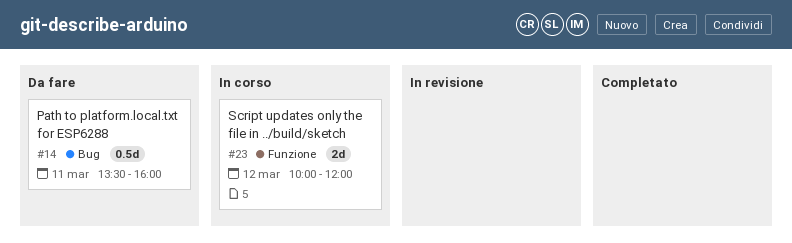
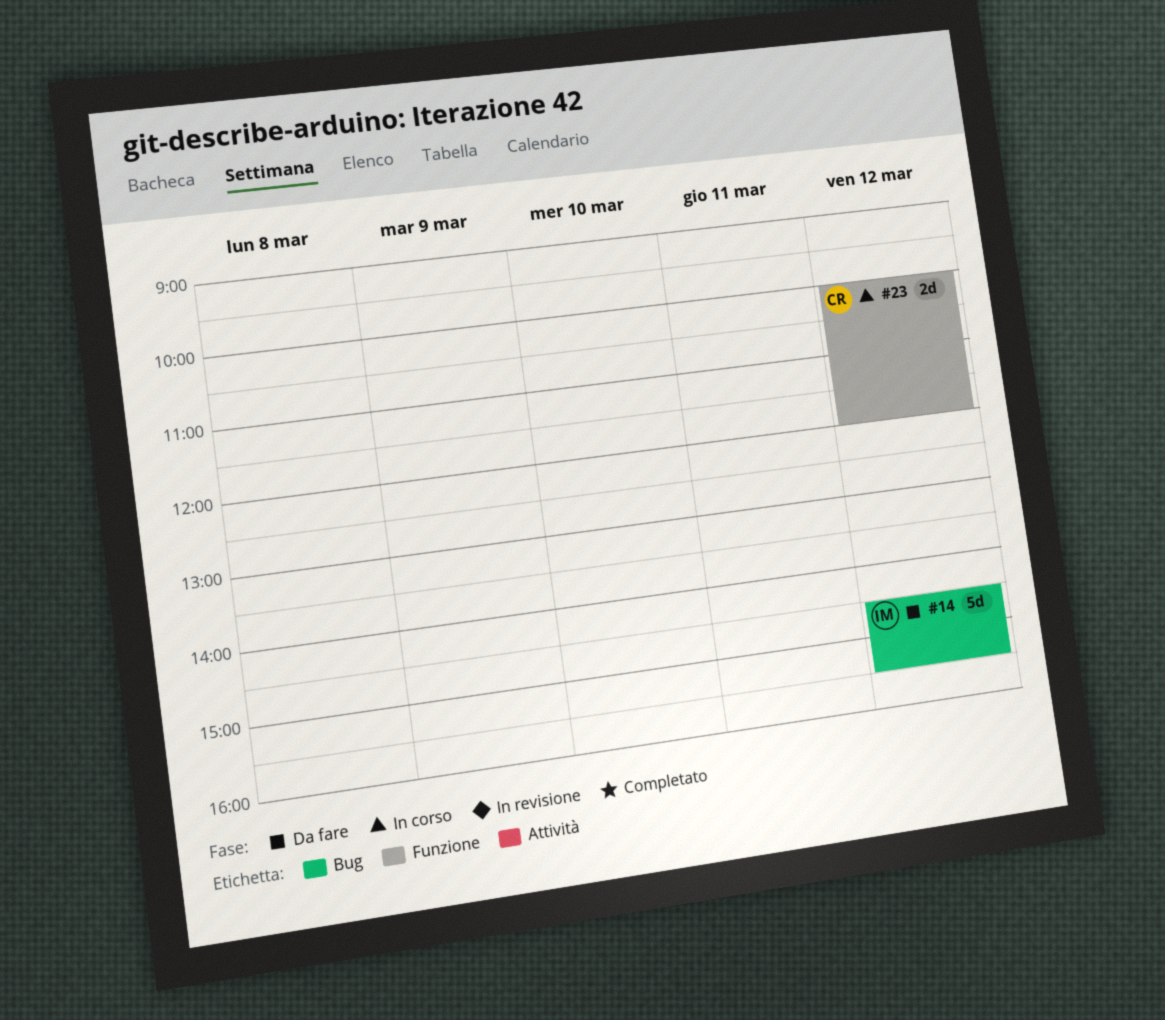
#14, estimate: 0.5d -> 5d
#14, day: Mar 11 -> Mar 12
#14, begins: 13:30 -> 14:30
#14, ends: 16:00 -> 15:30

